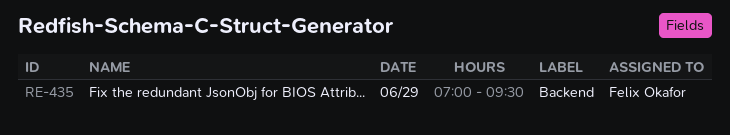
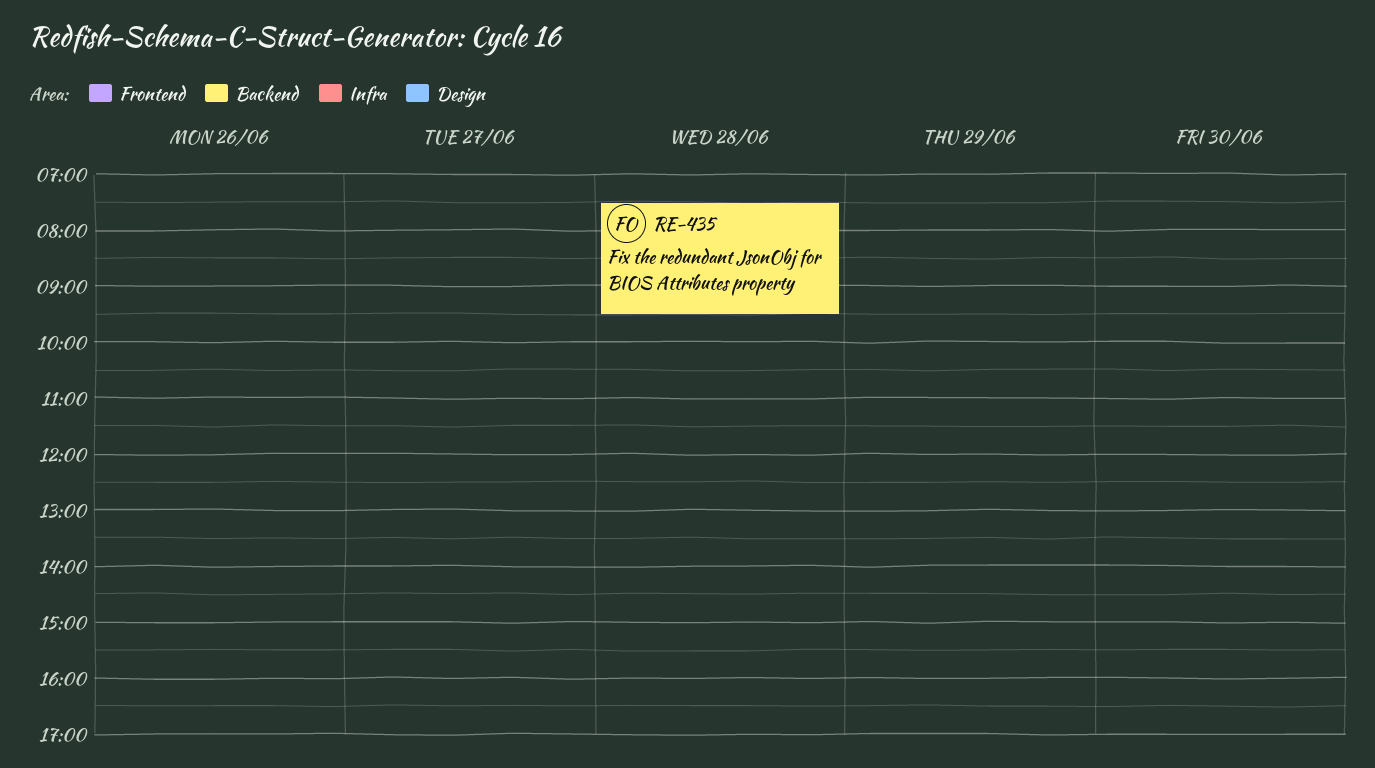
RE-435, day: Jun 29 -> Jun 28
RE-435, begins: 07:00 -> 07:30

